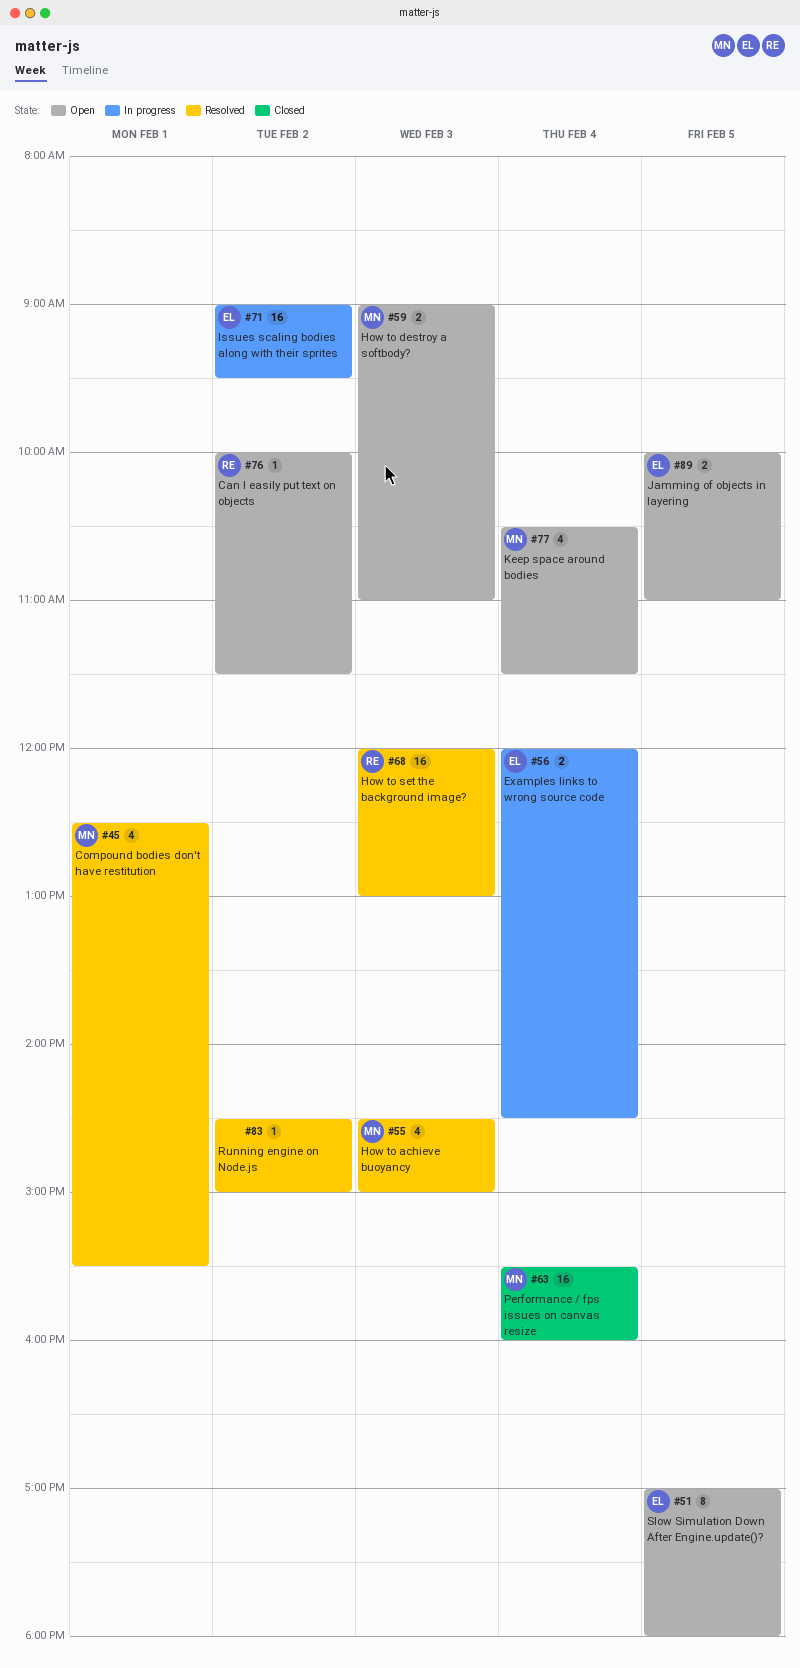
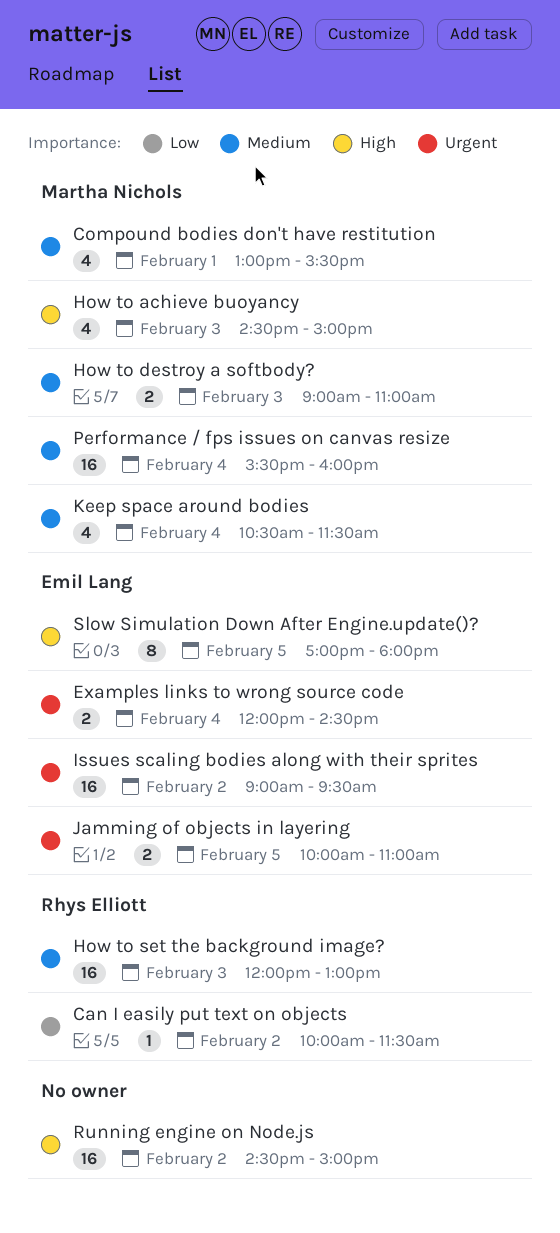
Compound bodies don't have restitution, begins: 12:30 -> 13:00
Running engine on Node.js, estimate: 1 -> 16

